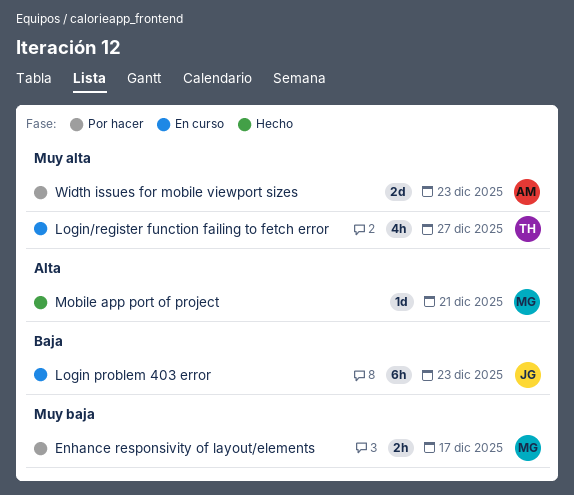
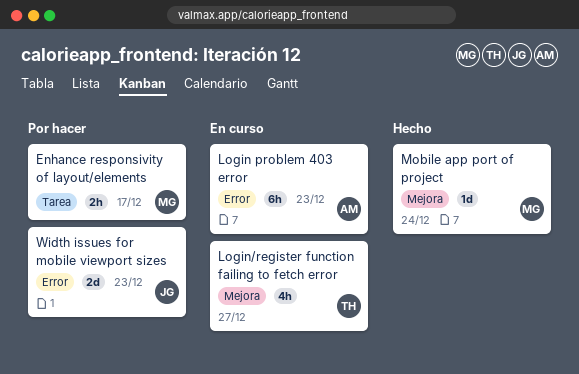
Login problem 403 error, owner: JG -> AM
Mobile app port of project, due: Dec 21 -> Dec 24
Width issues for mobile viewport sizes, owner: AM -> JG

